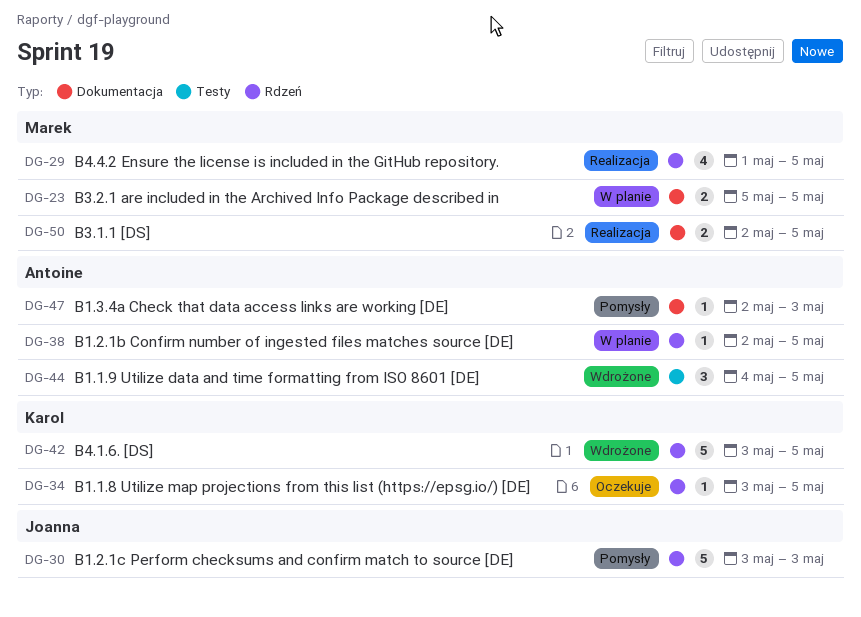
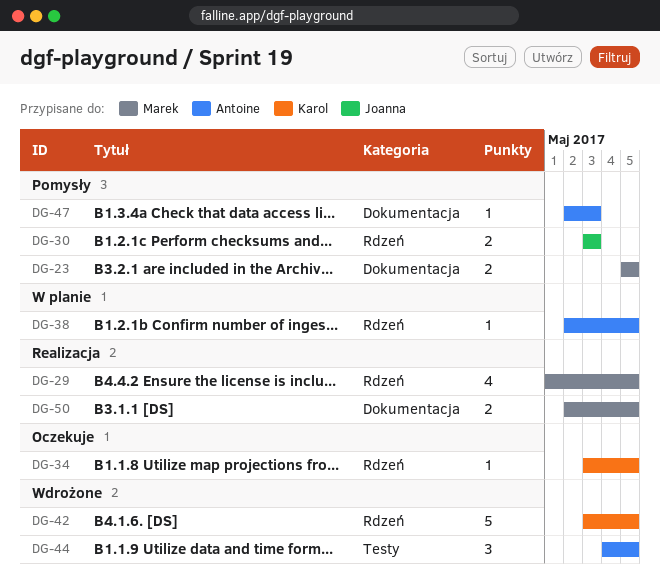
DG-23, status: W planie -> Pomysły
DG-30, estimate: 5 -> 2

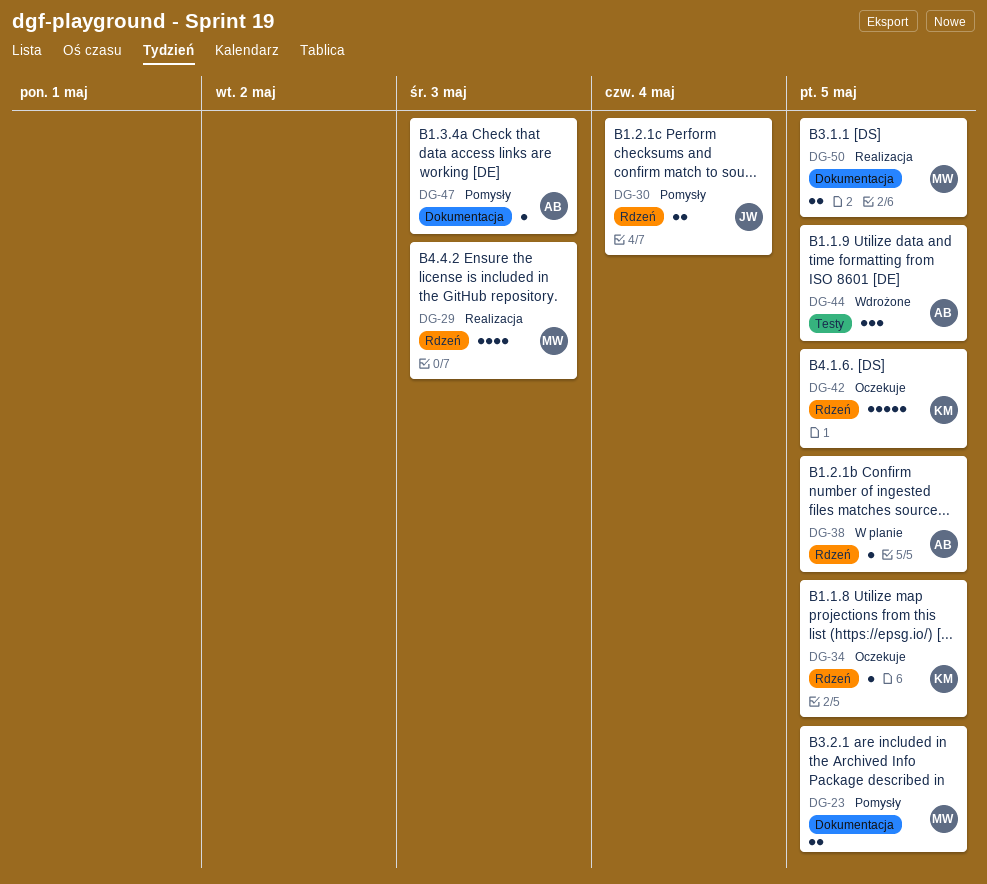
DG-29, due: May 5 -> May 3
DG-30, due: May 3 -> May 4
DG-42, status: Wdrożone -> Oczekuje

